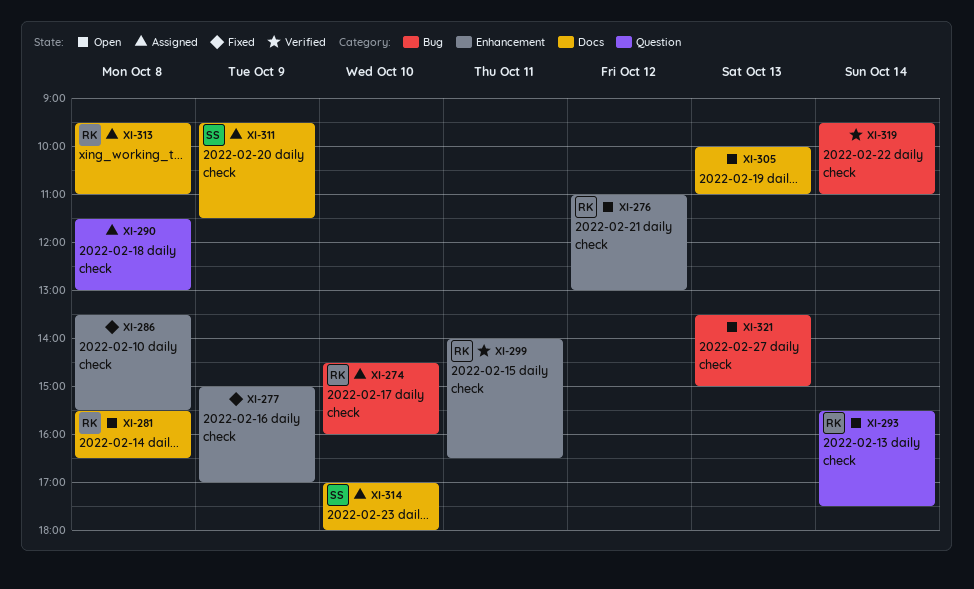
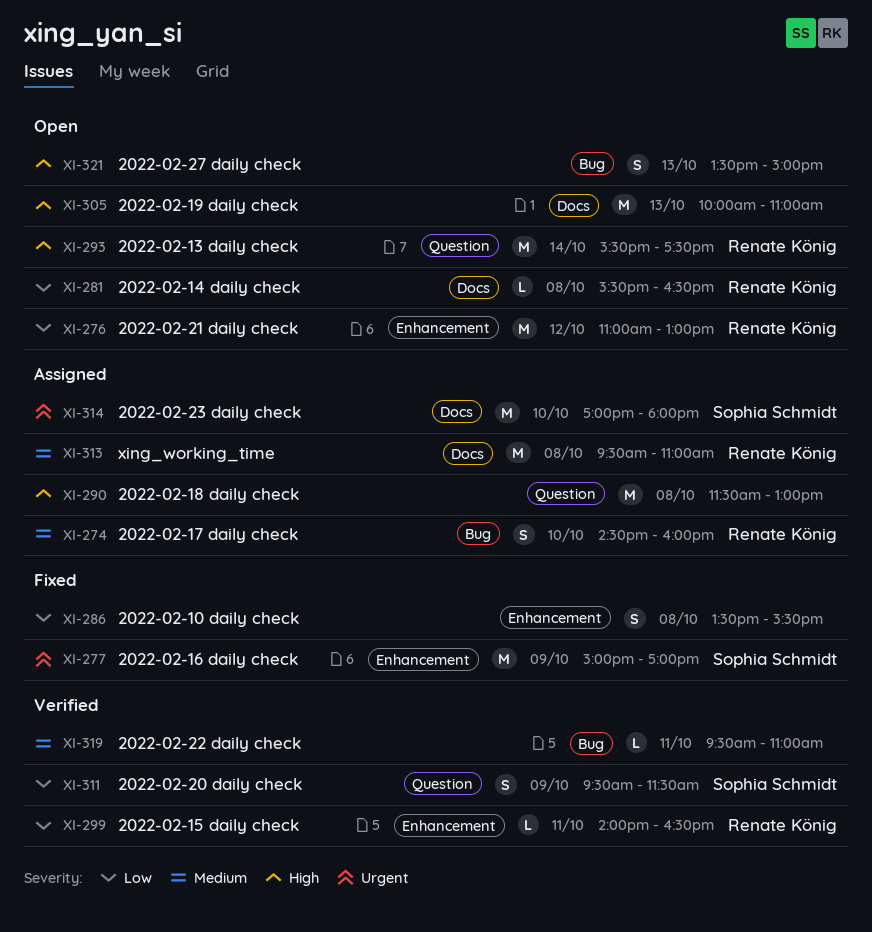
XI-277, owner: none -> Sophia Schmidt
XI-311, status: Assigned -> Verified
XI-311, label: Docs -> Question
XI-319, day: Oct 14 -> Oct 11

